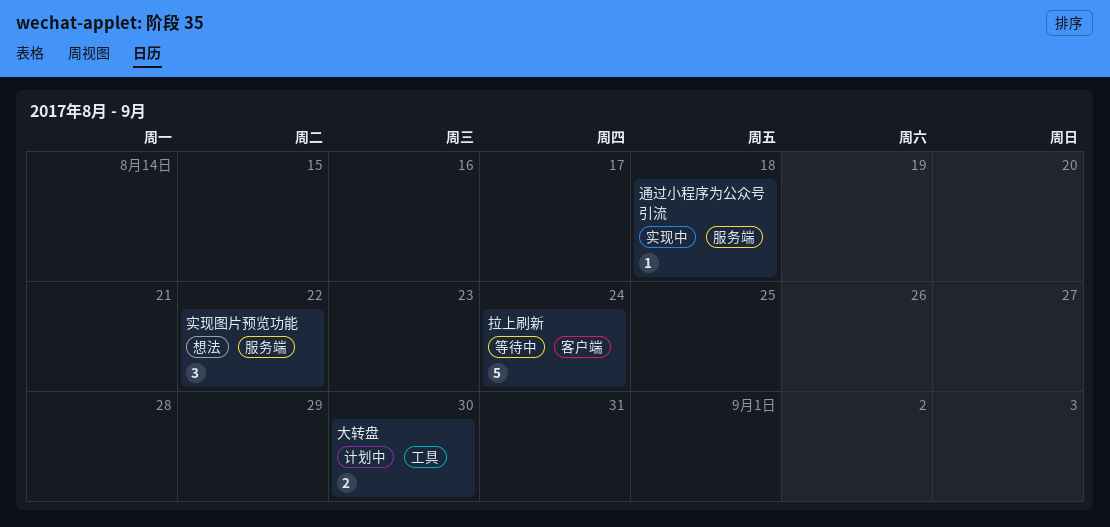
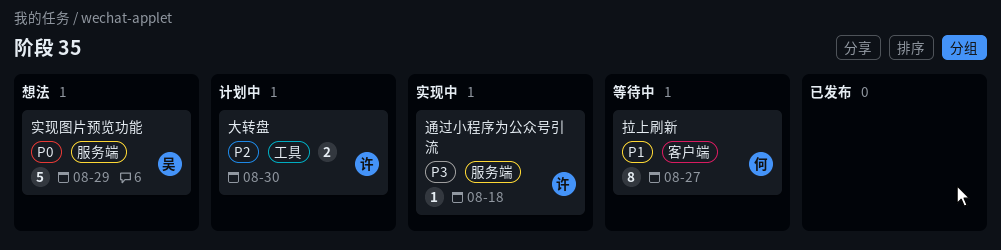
实现图片预览功能, estimate: 3 -> 5
实现图片预览功能, due: Aug 22 -> Aug 29
拉上刷新, estimate: 5 -> 8
拉上刷新, due: Aug 24 -> Aug 27

